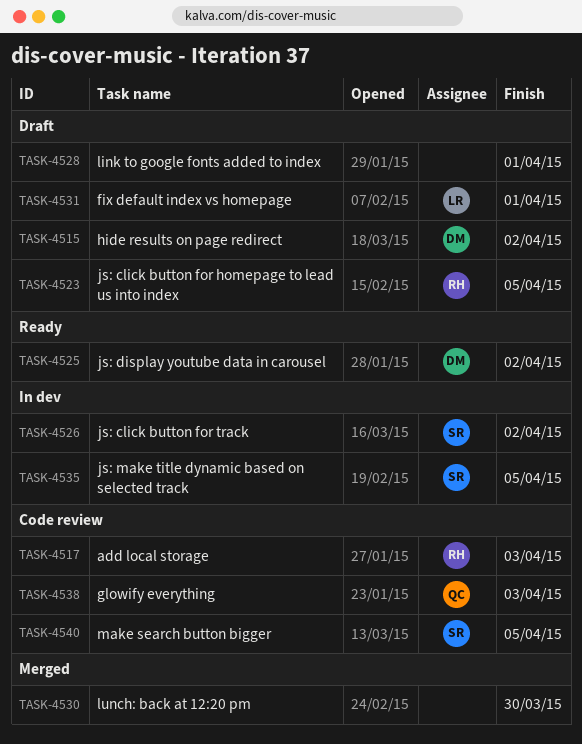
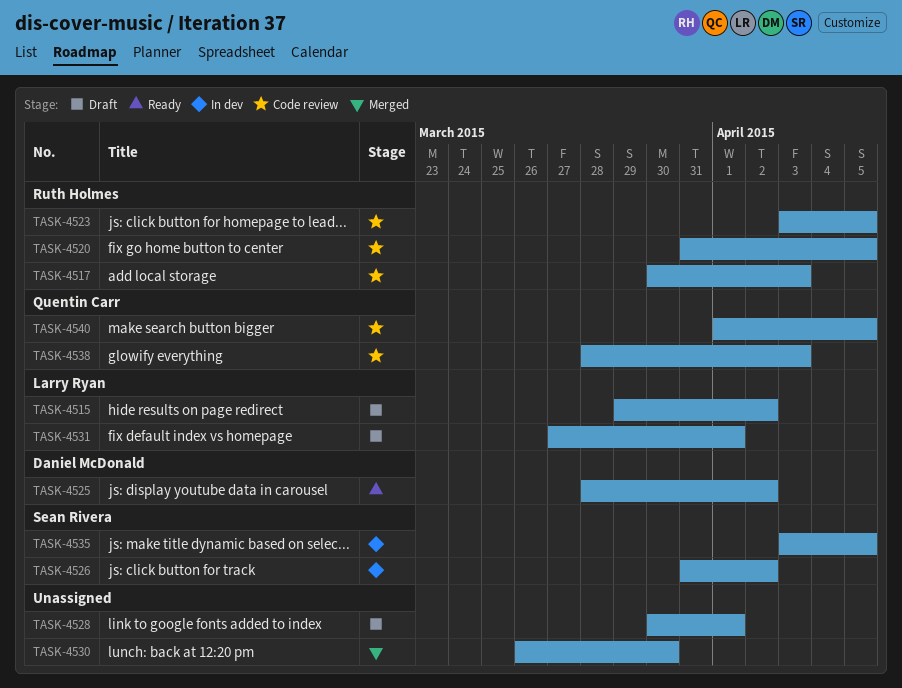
TASK-4515, owner: Daniel McDonald -> Larry Ryan
TASK-4520: none -> present
TASK-4523, status: Draft -> Code review
TASK-4540, owner: Sean Rivera -> Quentin Carr

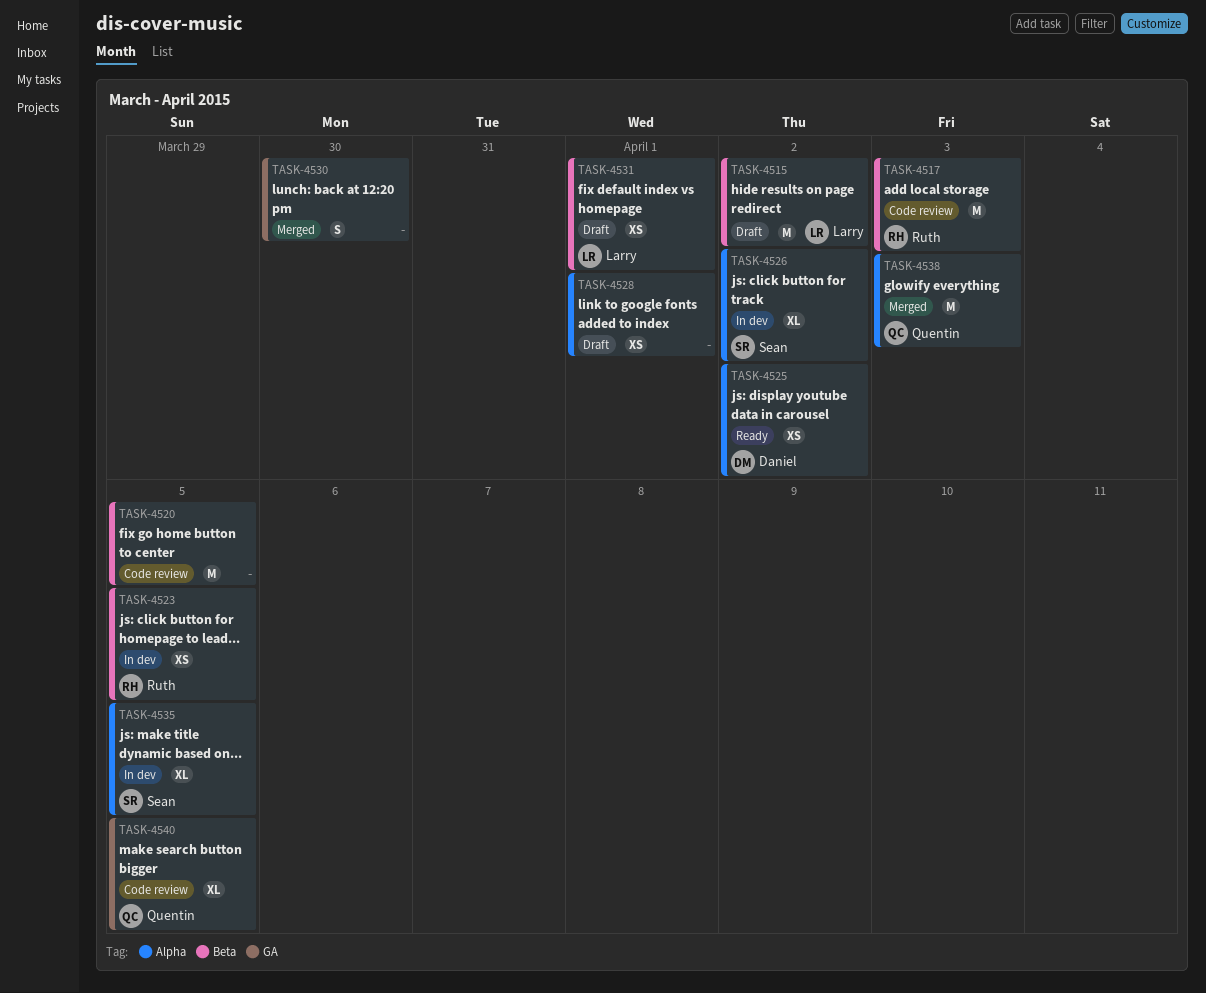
TASK-4520, owner: Ruth Holmes -> none
TASK-4523, status: Code review -> In dev
TASK-4538, status: Code review -> Merged

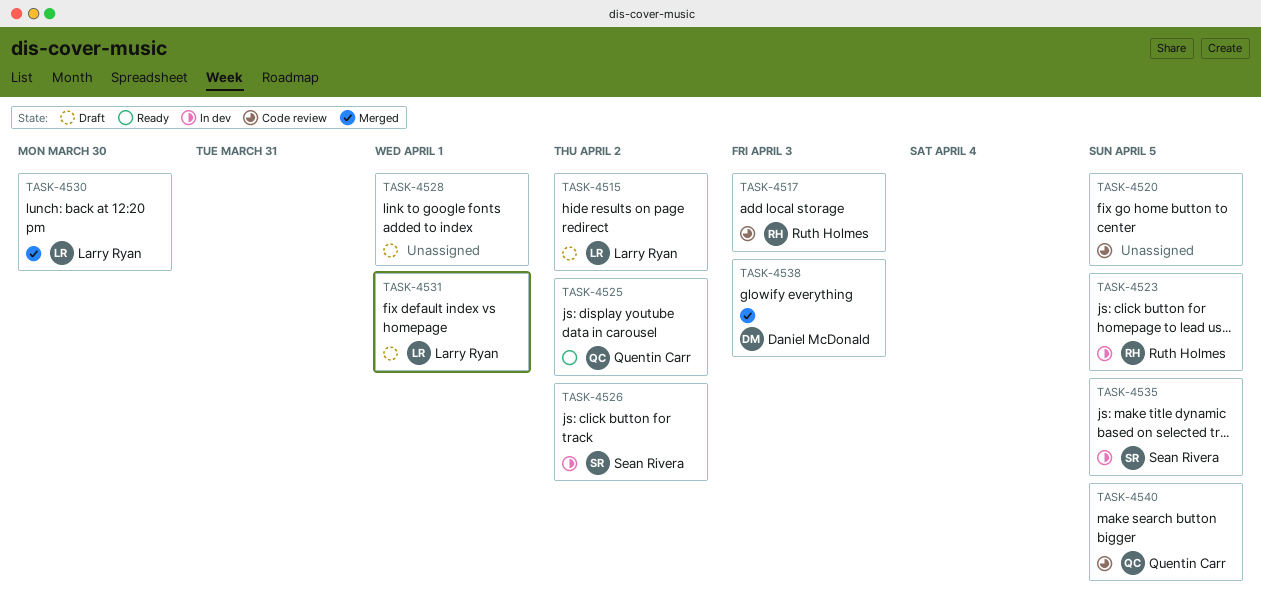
TASK-4525, owner: Daniel McDonald -> Quentin Carr
TASK-4530, owner: none -> Larry Ryan
TASK-4538, owner: Quentin Carr -> Daniel McDonald

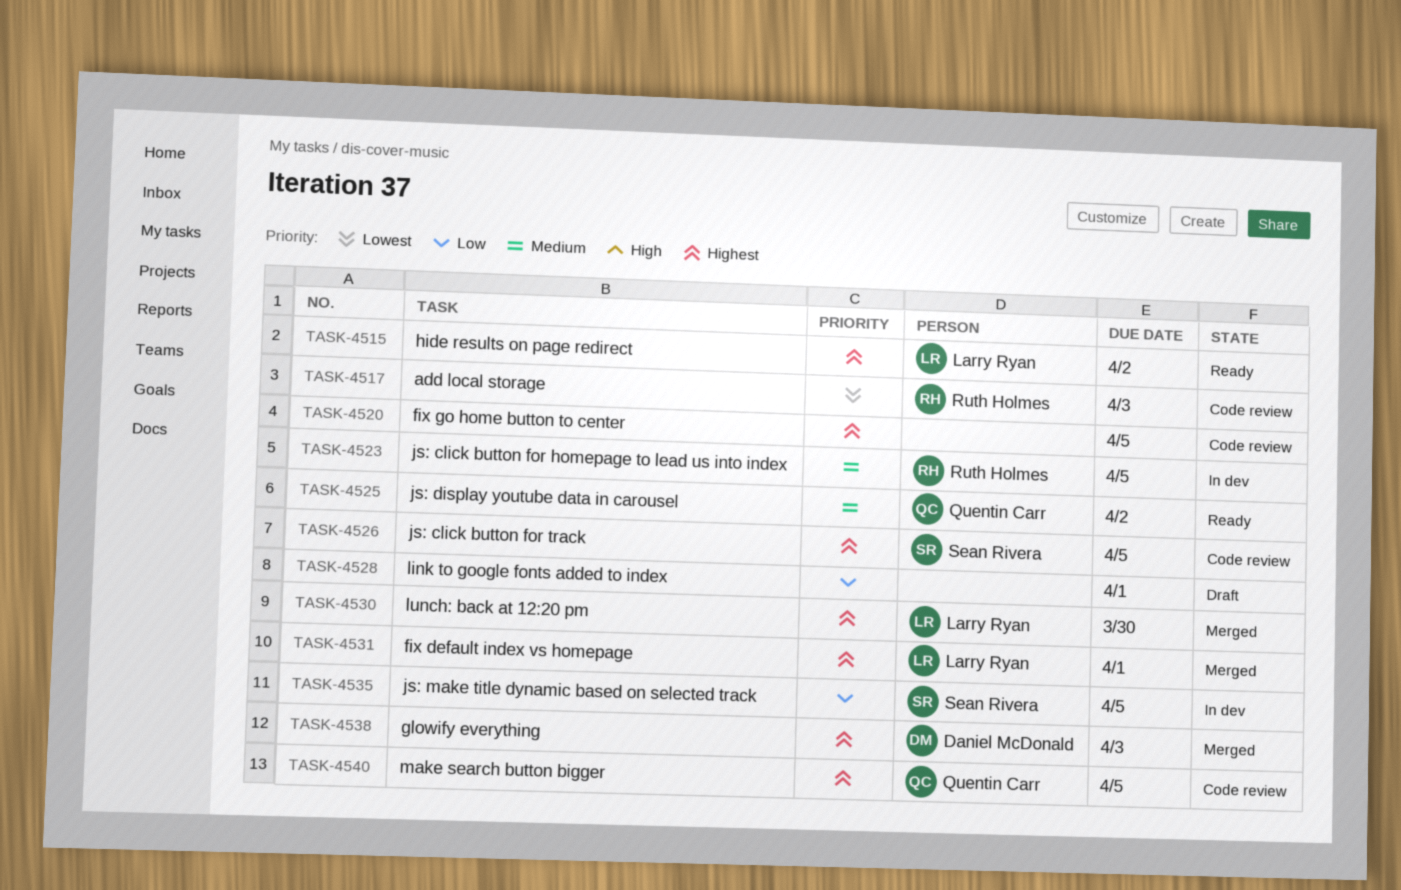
TASK-4515, status: Draft -> Ready
TASK-4526, status: In dev -> Code review
TASK-4526, due: Apr 2 -> Apr 5
TASK-4531, status: Draft -> Merged

